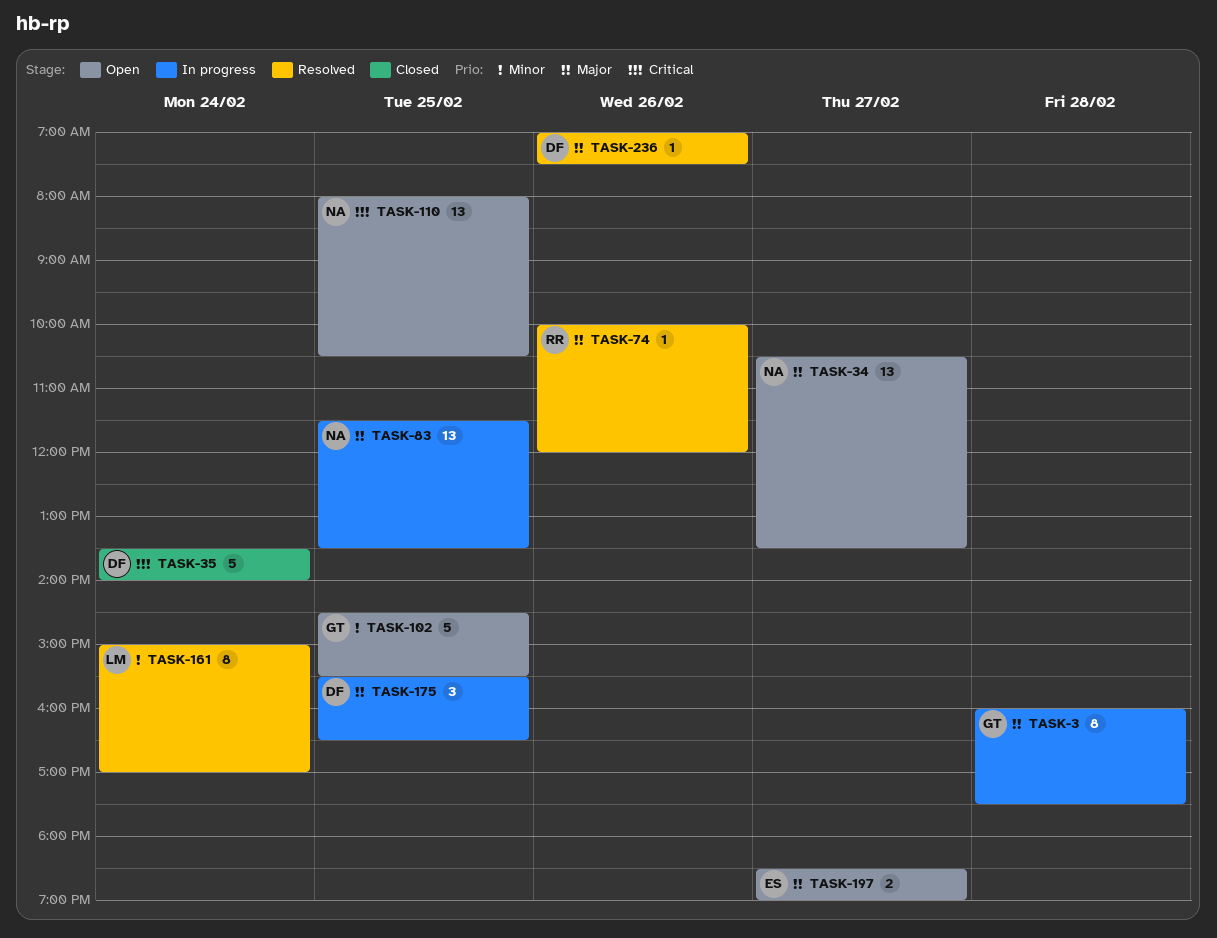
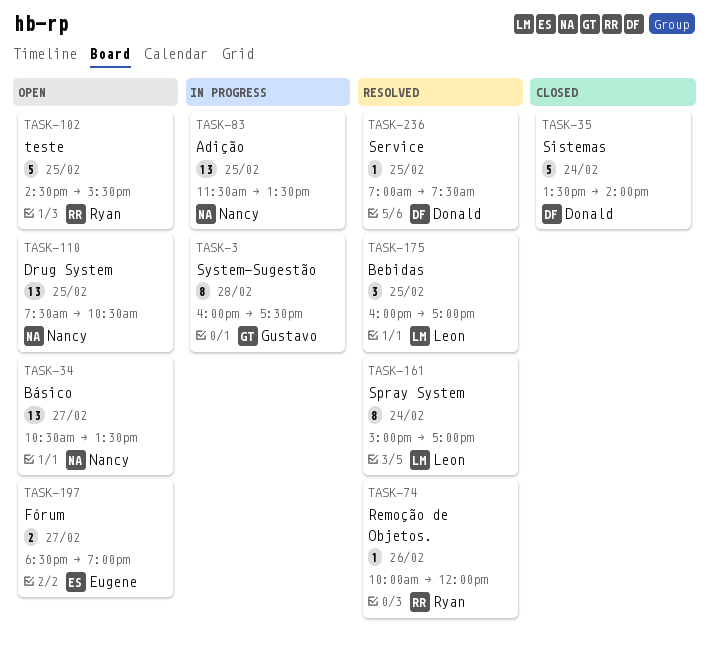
TASK-102, owner: Gustavo -> Ryan
TASK-110, begins: 08:00 -> 07:30
TASK-175, status: In progress -> Resolved
TASK-175, owner: Donald -> Leon
TASK-175, begins: 15:30 -> 16:00
TASK-175, ends: 16:30 -> 17:00
TASK-236, day: Feb 26 -> Feb 25

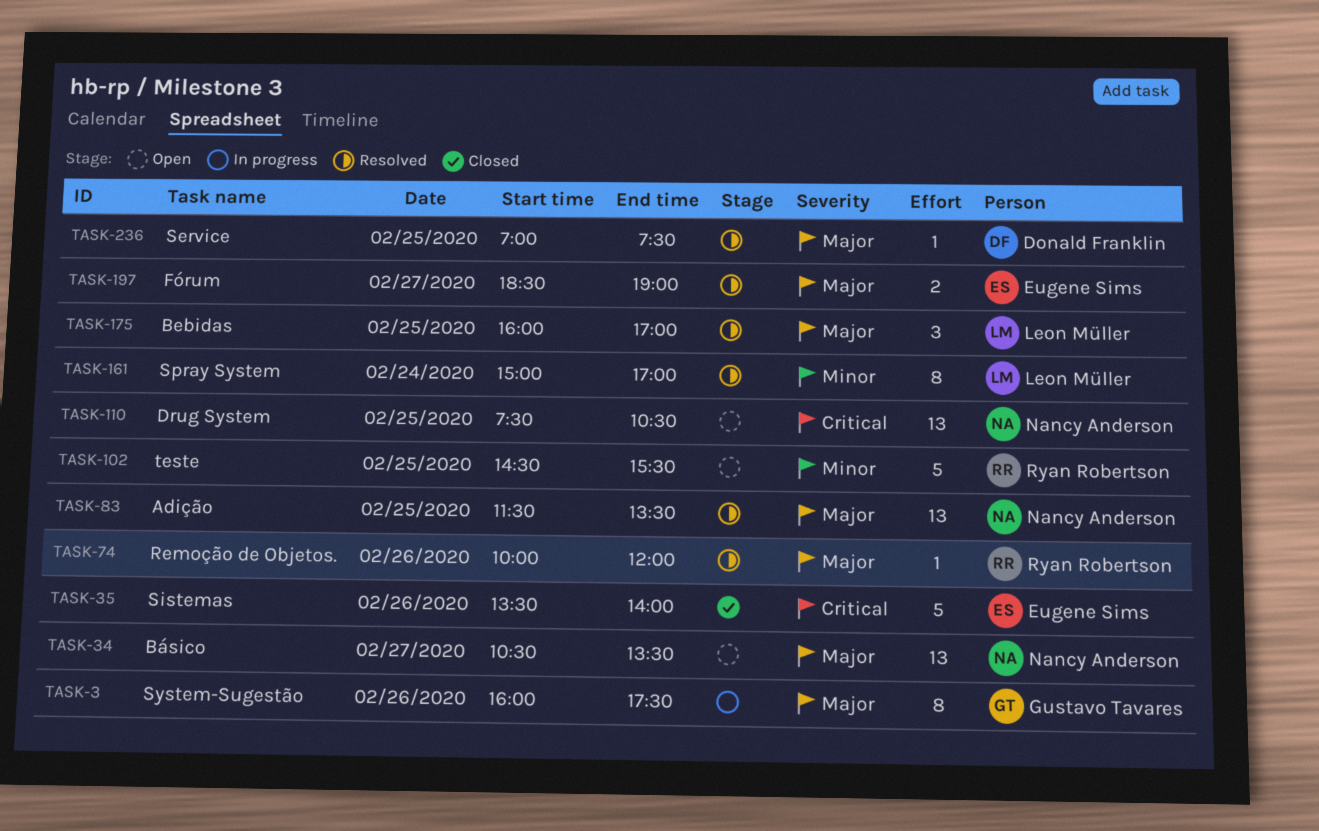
TASK-3, day: Feb 28 -> Feb 26
TASK-35, owner: Donald Franklin -> Eugene Sims
TASK-35, day: Feb 24 -> Feb 26
TASK-83, status: In progress -> Resolved
TASK-197, status: Open -> Resolved

